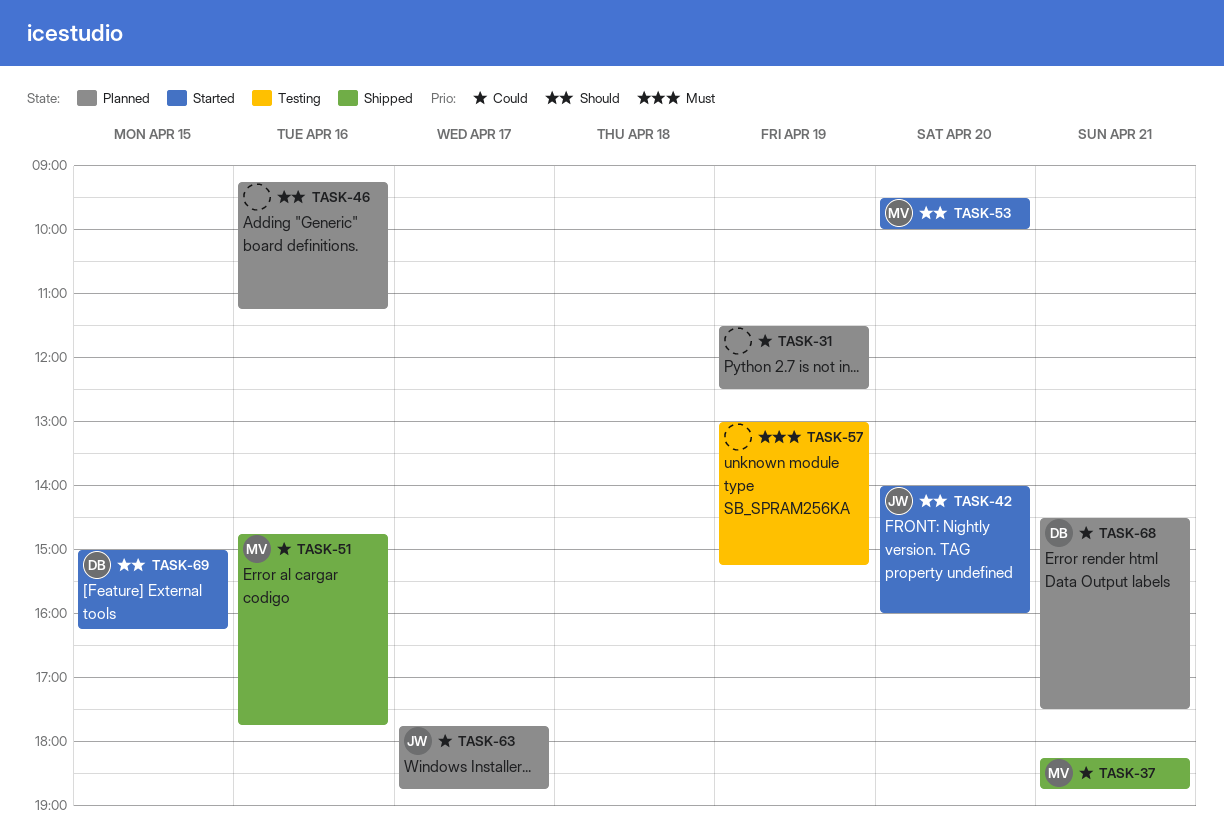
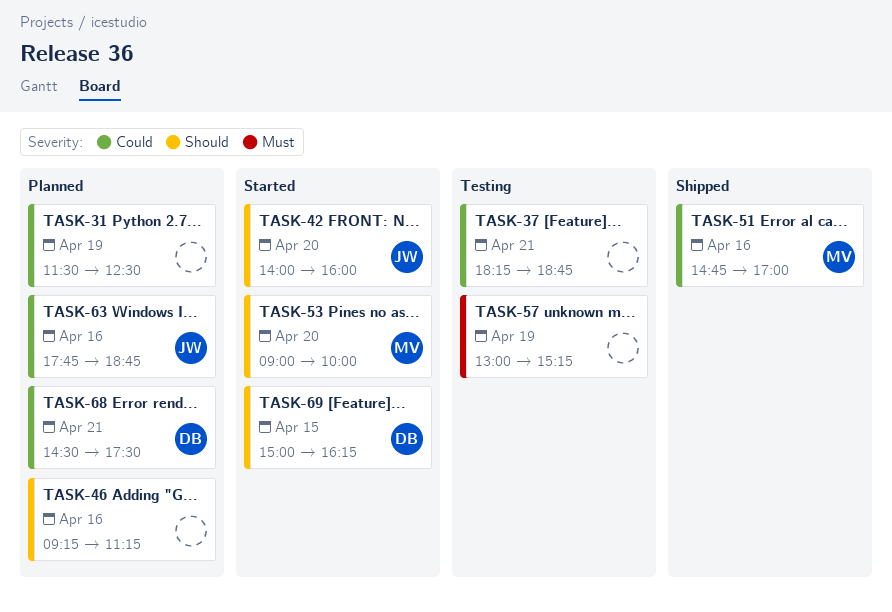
TASK-37, status: Shipped -> Testing
TASK-37, owner: MV -> none
TASK-51, ends: 17:45 -> 17:00
TASK-53, begins: 09:30 -> 09:00
TASK-63, day: Apr 17 -> Apr 16

